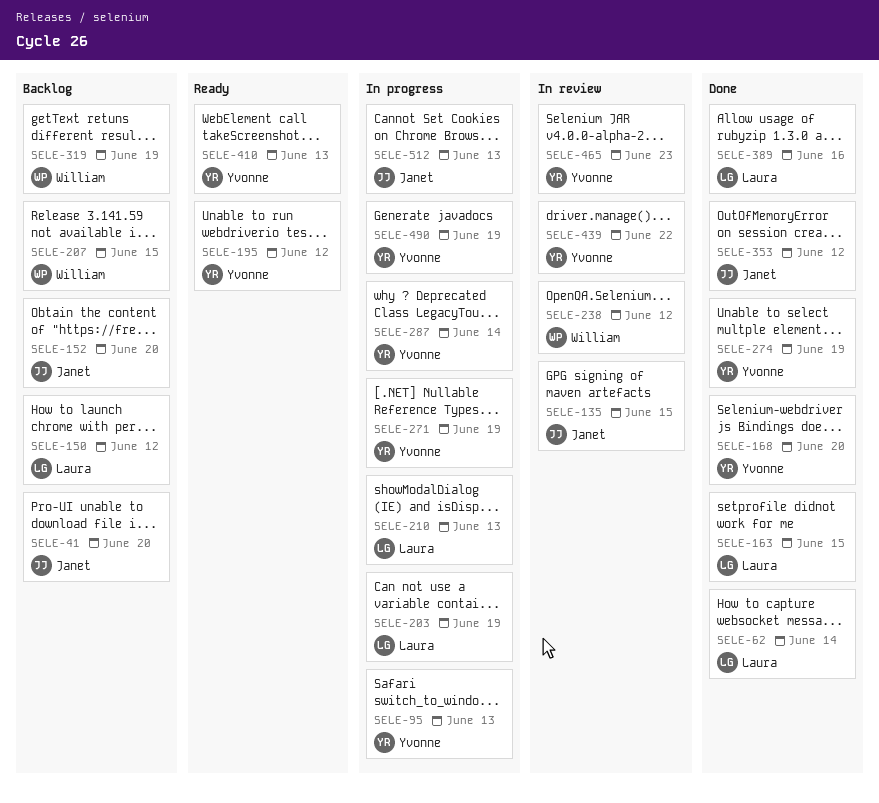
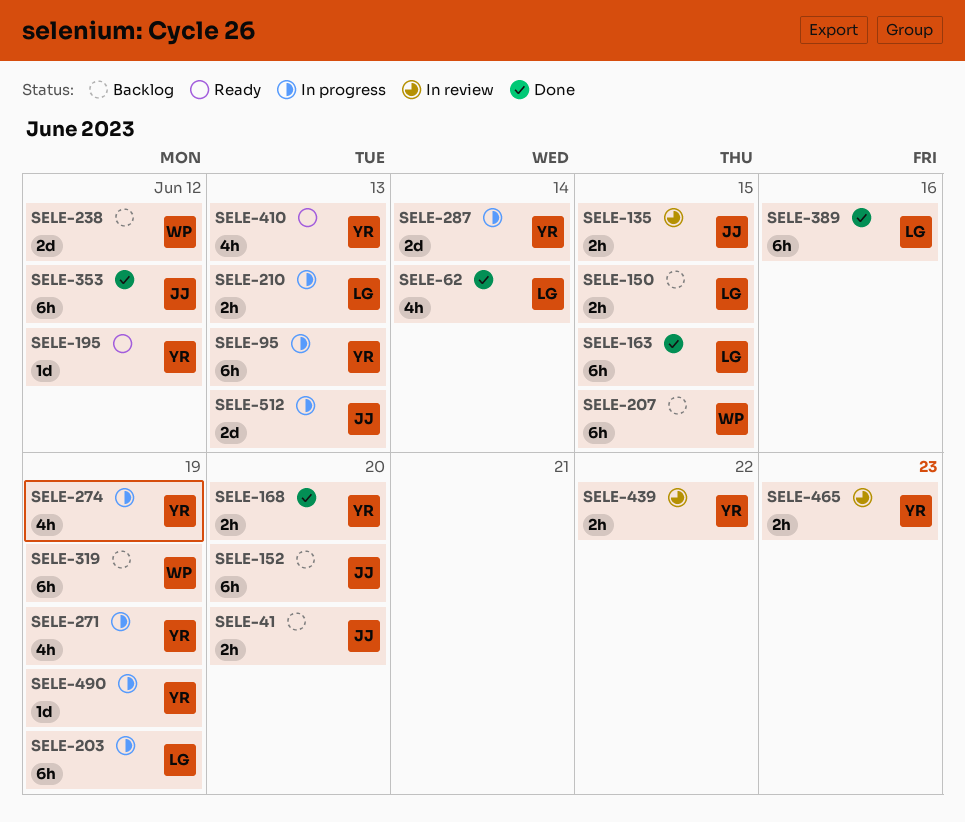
SELE-150, due: Jun 12 -> Jun 15
SELE-238, status: In review -> Backlog
SELE-274, status: Done -> In progress

